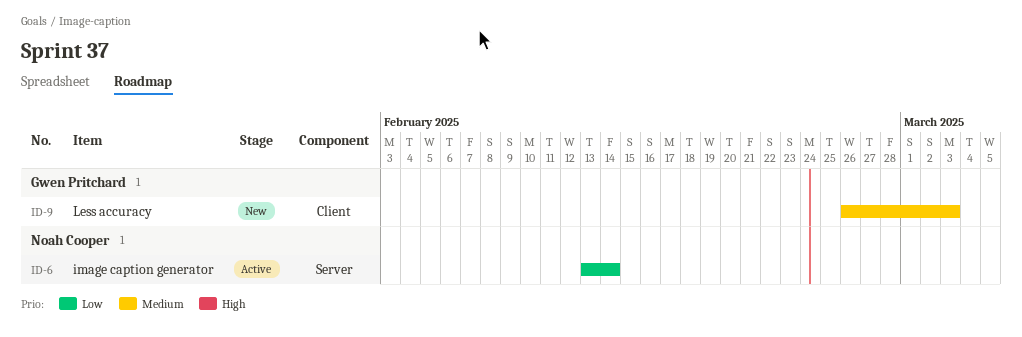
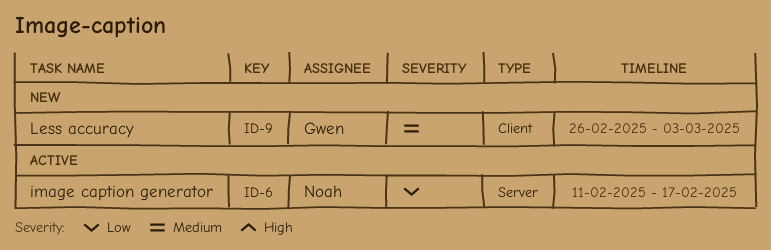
ID-6, start: Feb 13 -> Feb 11
ID-6, due: Feb 14 -> Feb 17

